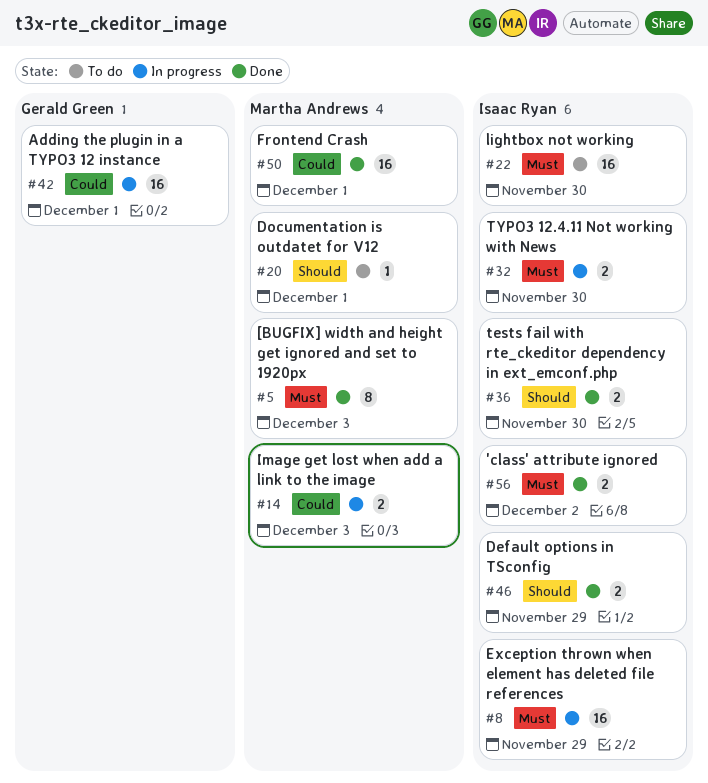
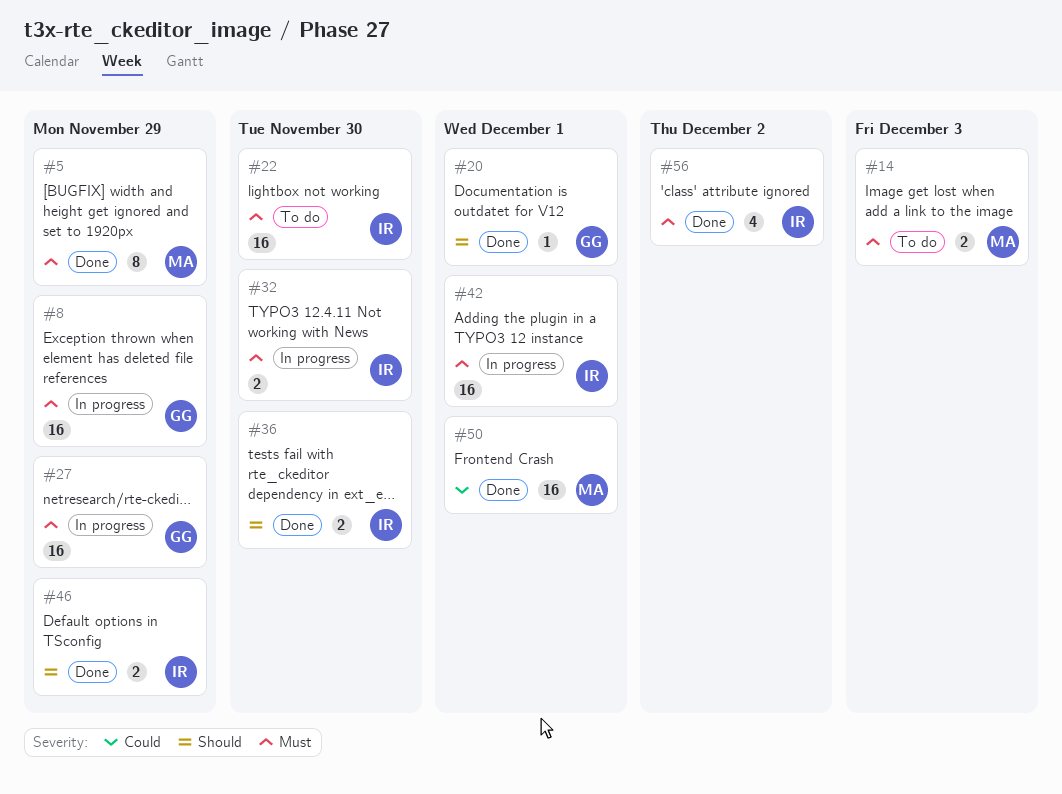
#5, due: Dec 3 -> Nov 29
#8, owner: Isaac Ryan -> Gerald Green
#14, status: In progress -> To do
#14, priority: Could -> Must
#20, status: To do -> Done
#20, owner: Martha Andrews -> Gerald Green
#27: none -> present
#42, owner: Gerald Green -> Isaac Ryan
#42, priority: Could -> Must
#56, estimate: 2 -> 4

